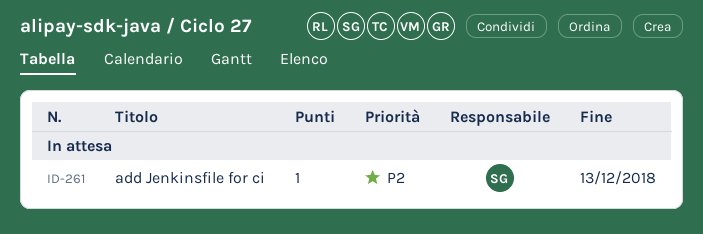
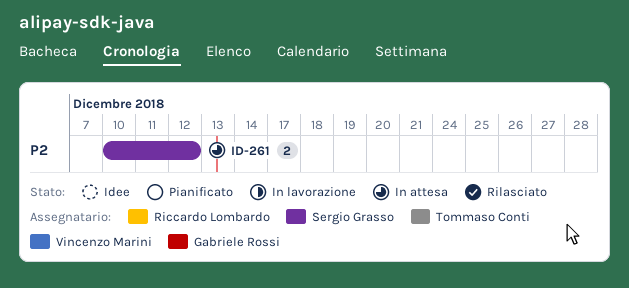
ID-261, estimate: 1 -> 2
ID-261, due: Dec 13 -> Dec 12

